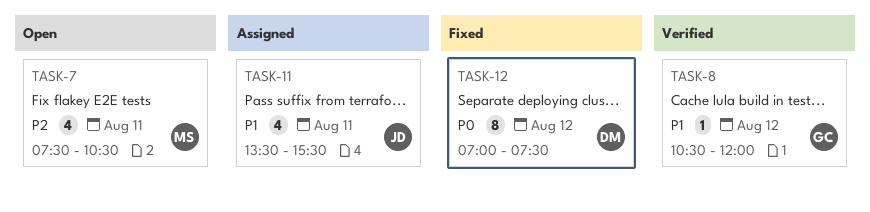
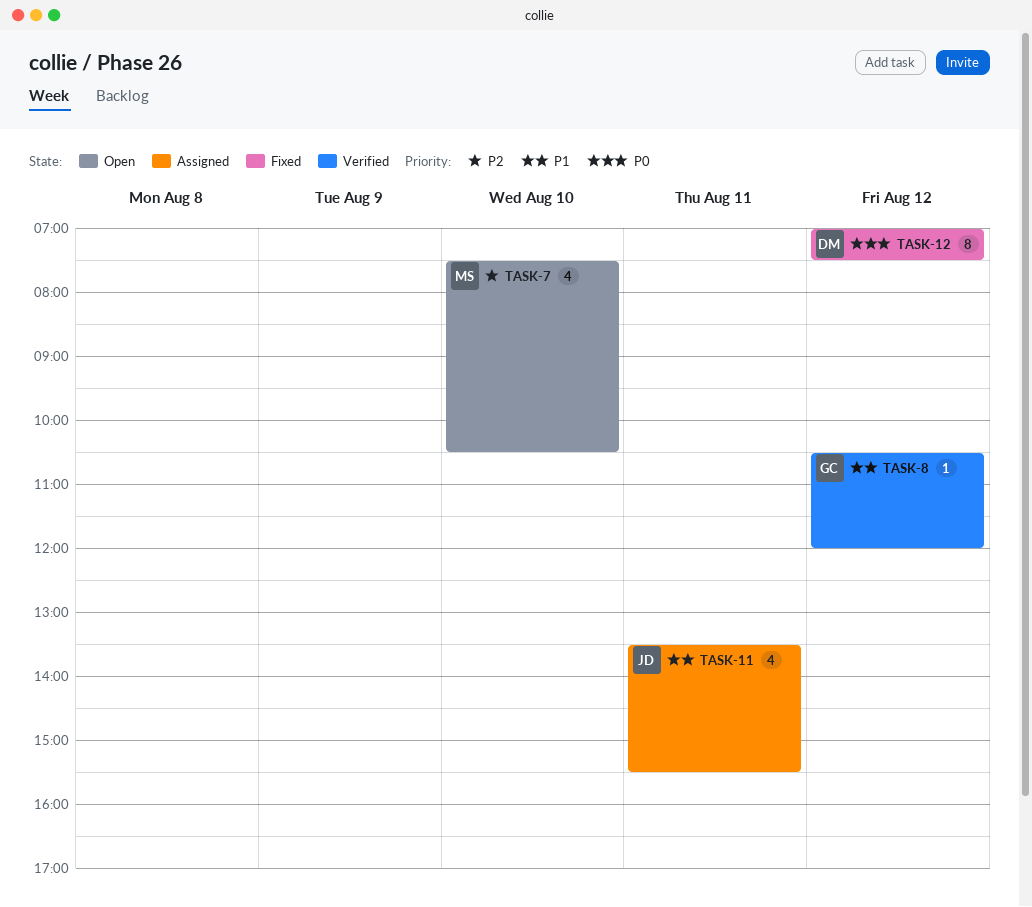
TASK-7, day: Aug 11 -> Aug 10

